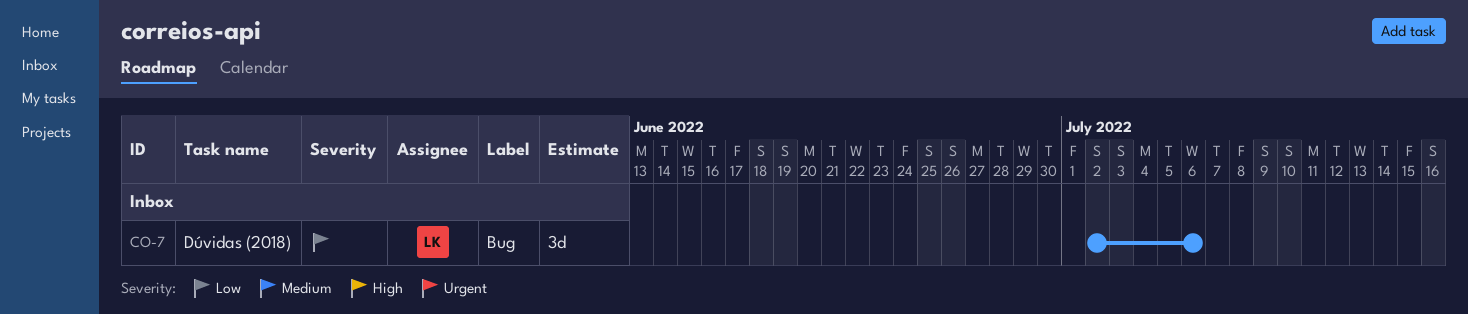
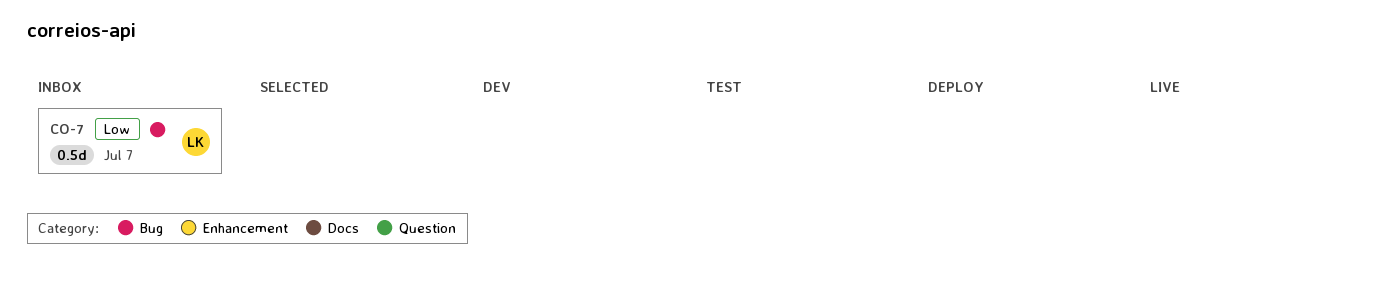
CO-7, estimate: 3d -> 0.5d
CO-7, due: Jul 6 -> Jul 7

